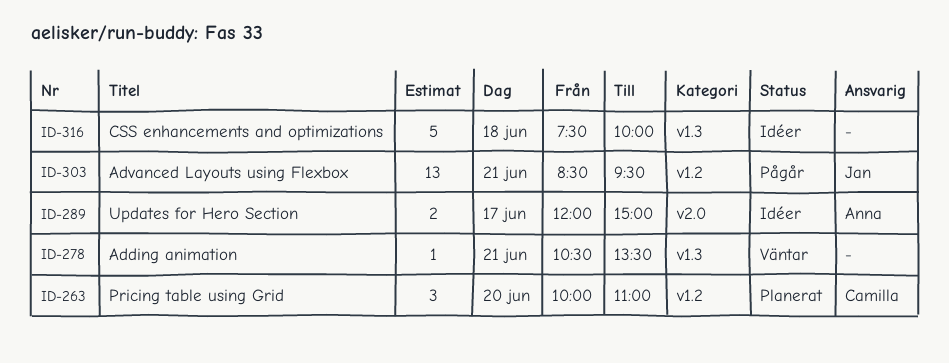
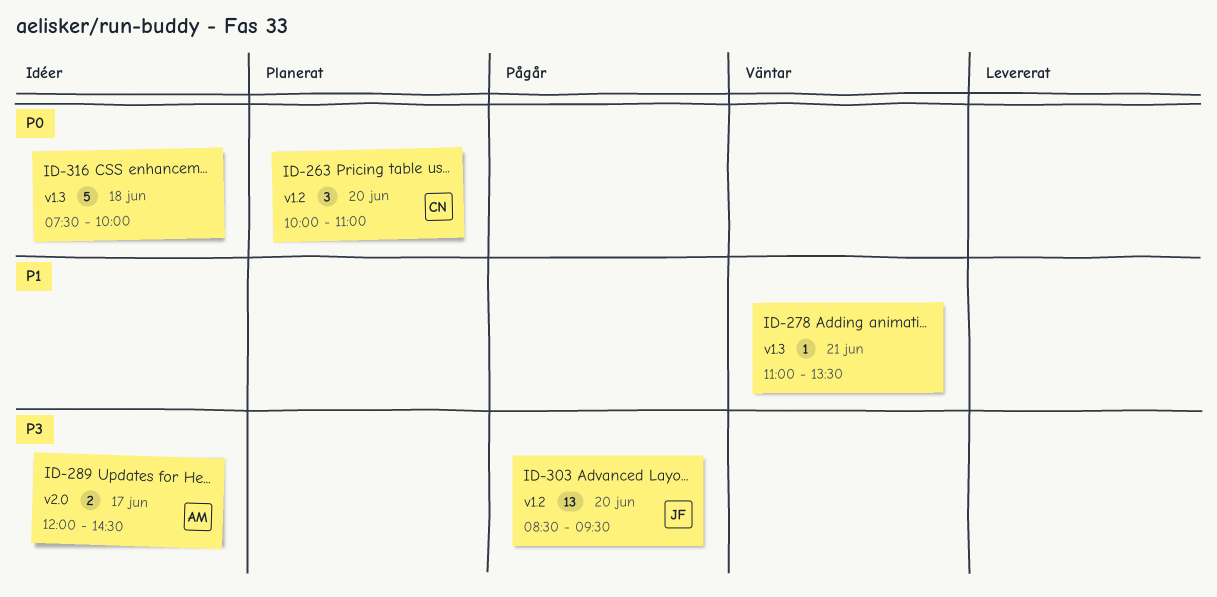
ID-278, begins: 10:30 -> 11:00
ID-289, ends: 15:00 -> 14:30
ID-303, day: Jun 21 -> Jun 20

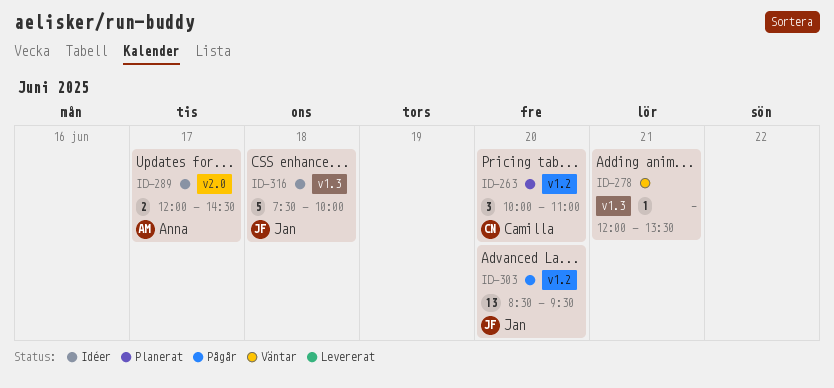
ID-278, begins: 11:00 -> 12:00
ID-316, owner: none -> Jan

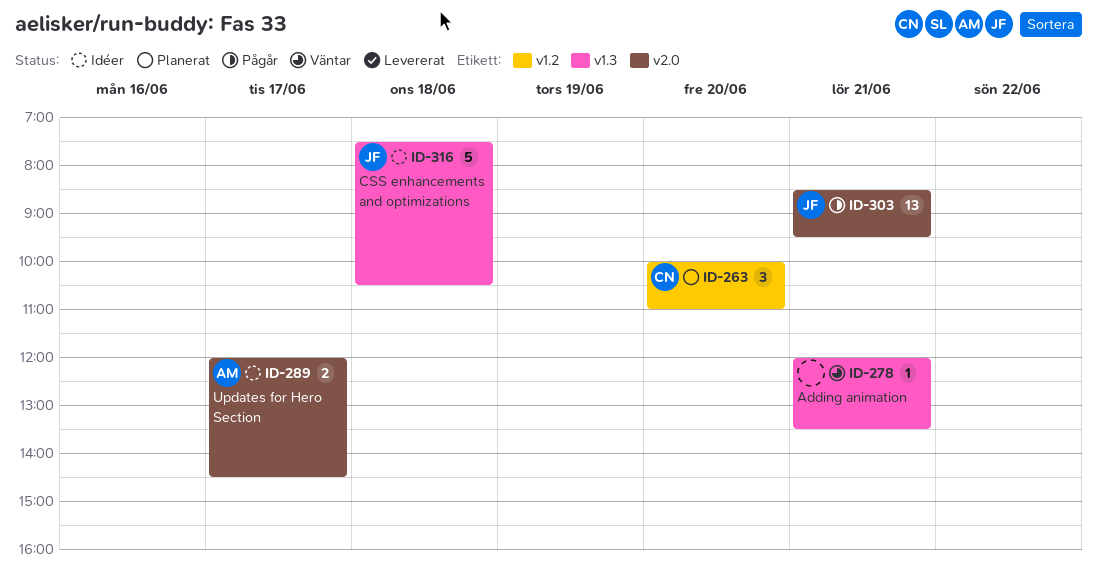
ID-303, label: v1.2 -> v2.0
ID-303, day: Jun 20 -> Jun 21
ID-316, ends: 10:00 -> 10:30

